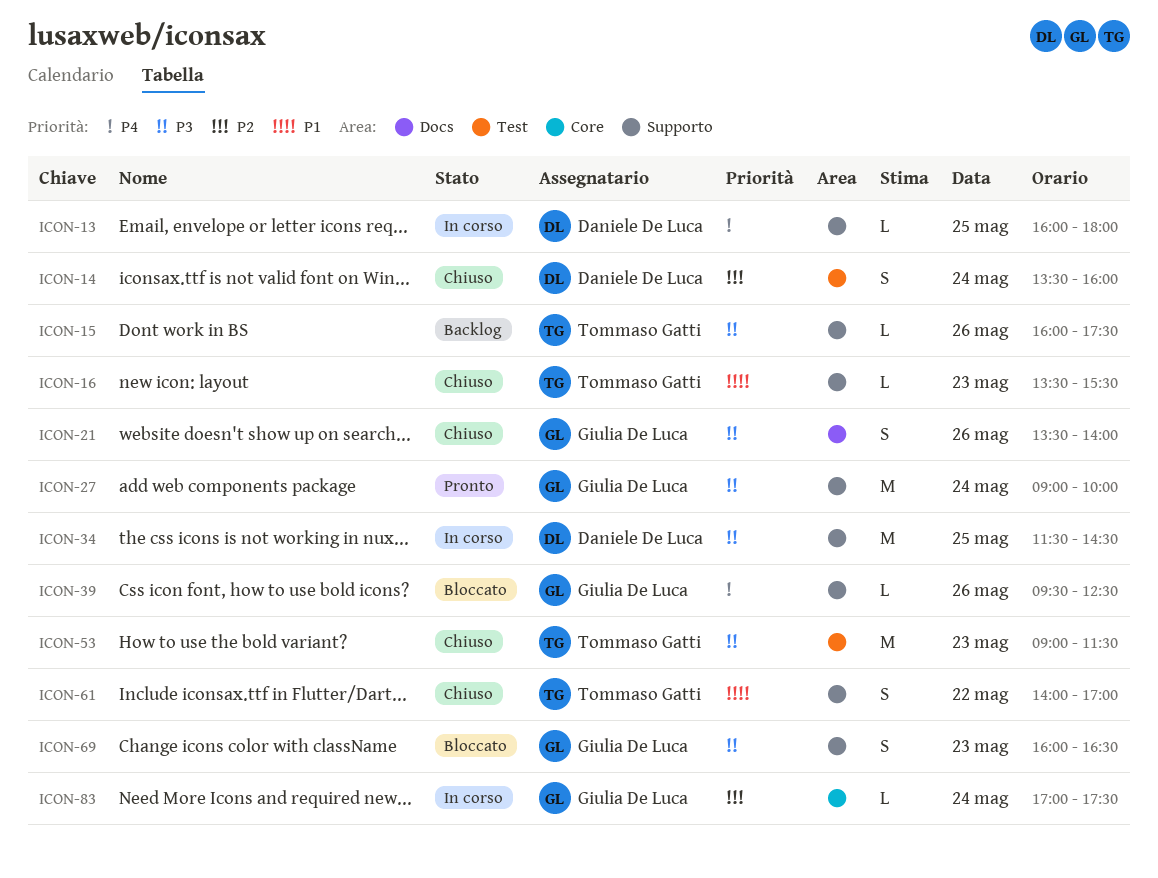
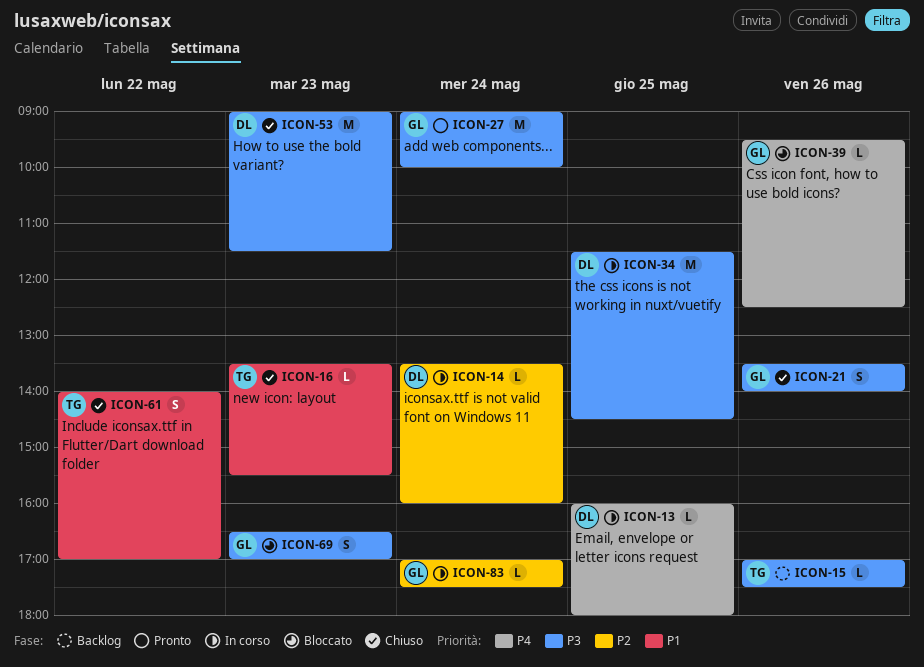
ICON-14, status: Chiuso -> In corso
ICON-14, estimate: S -> L
ICON-15, begins: 16:00 -> 17:00
ICON-53, owner: Tommaso Gatti -> Daniele De Luca
ICON-69, begins: 16:00 -> 16:30
ICON-69, ends: 16:30 -> 17:00

